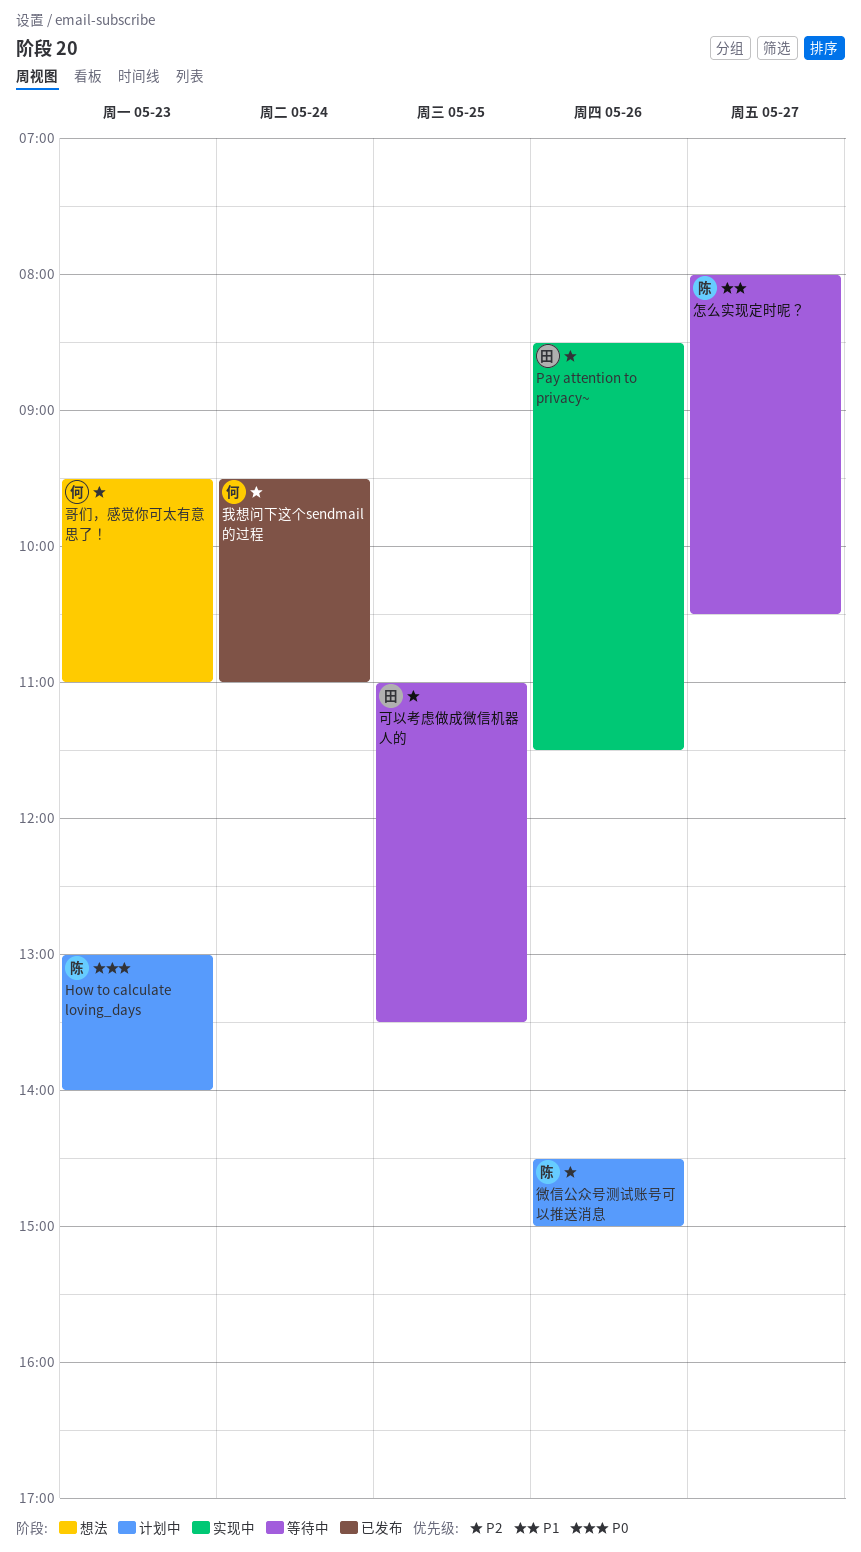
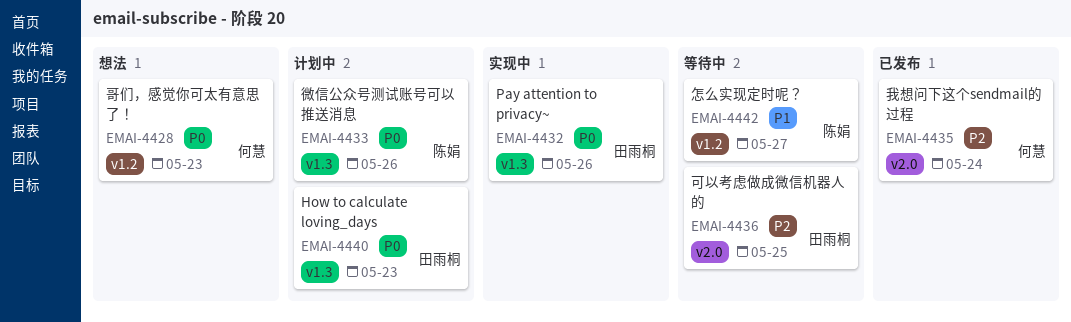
How to calculate loving_days, owner: 陈娟 -> 田雨桐
Pay attention to privacy~, priority: P2 -> P0
哥们，感觉你可太有意思了！, priority: P2 -> P0
微信公众号测试账号可以推送消息, priority: P2 -> P0

